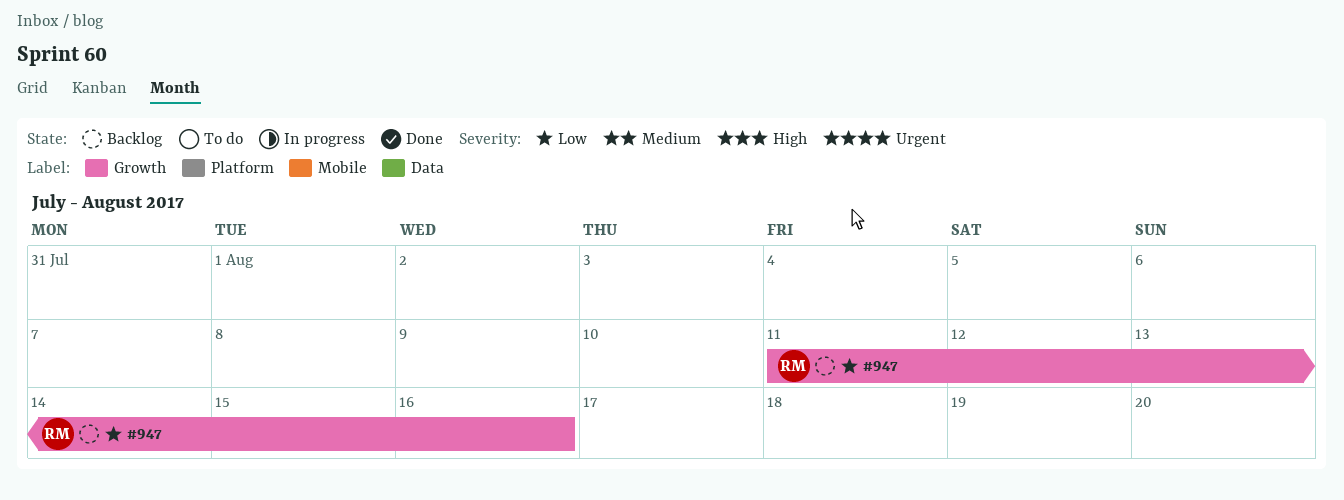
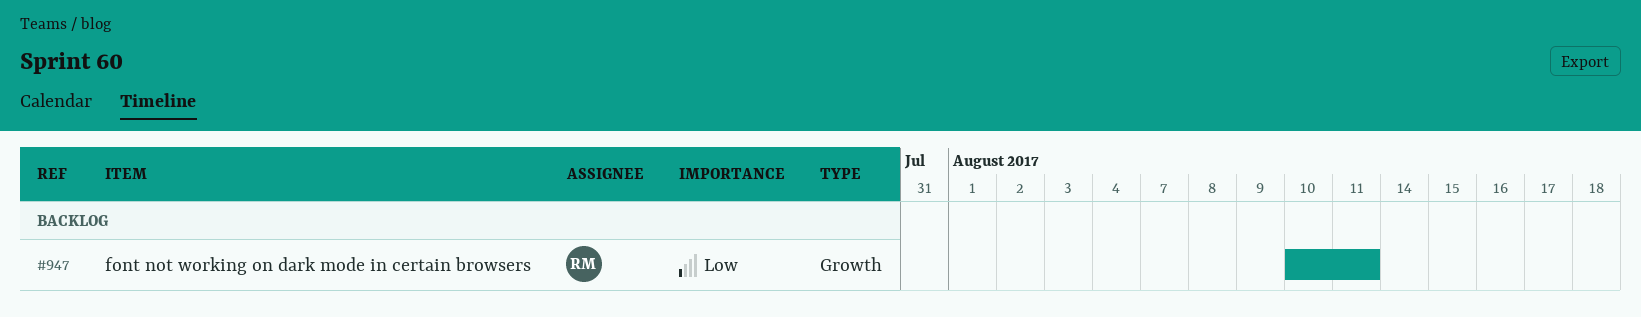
#947, start: Aug 11 -> Aug 10
#947, due: Aug 16 -> Aug 11

